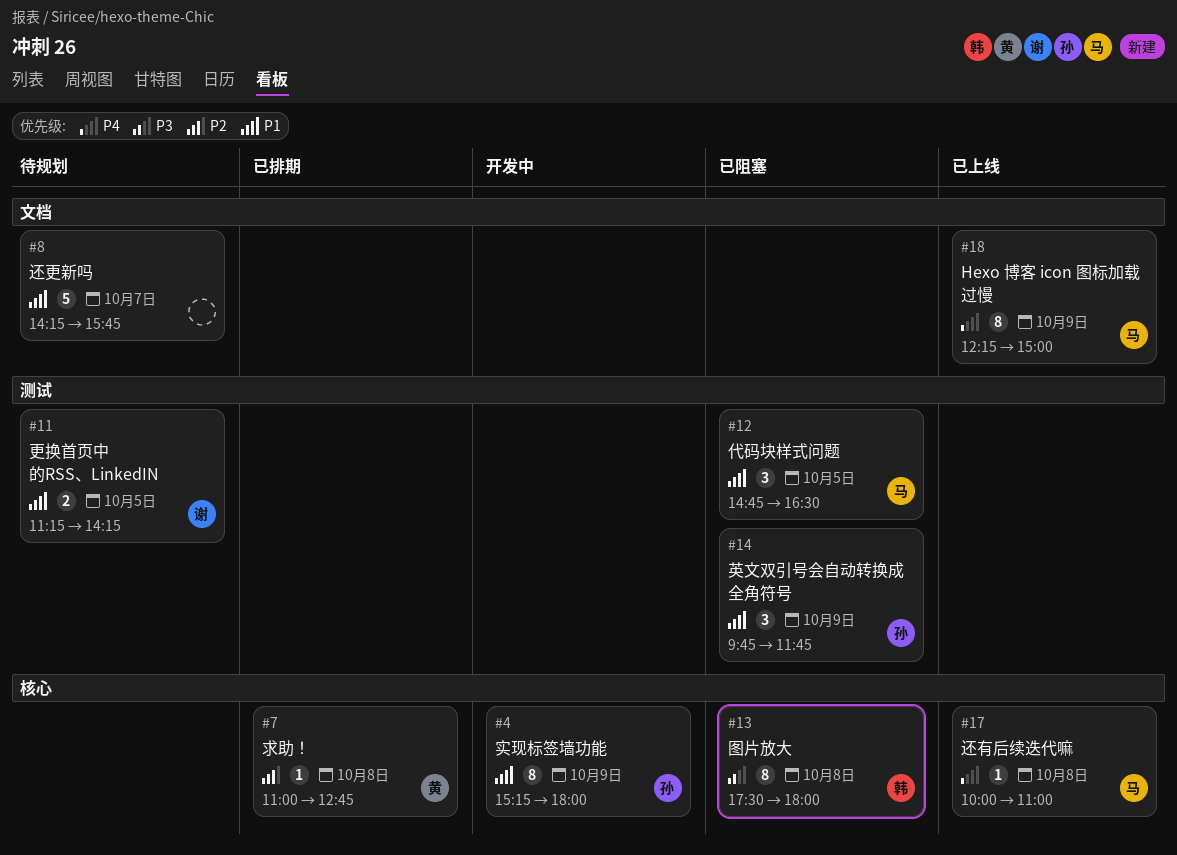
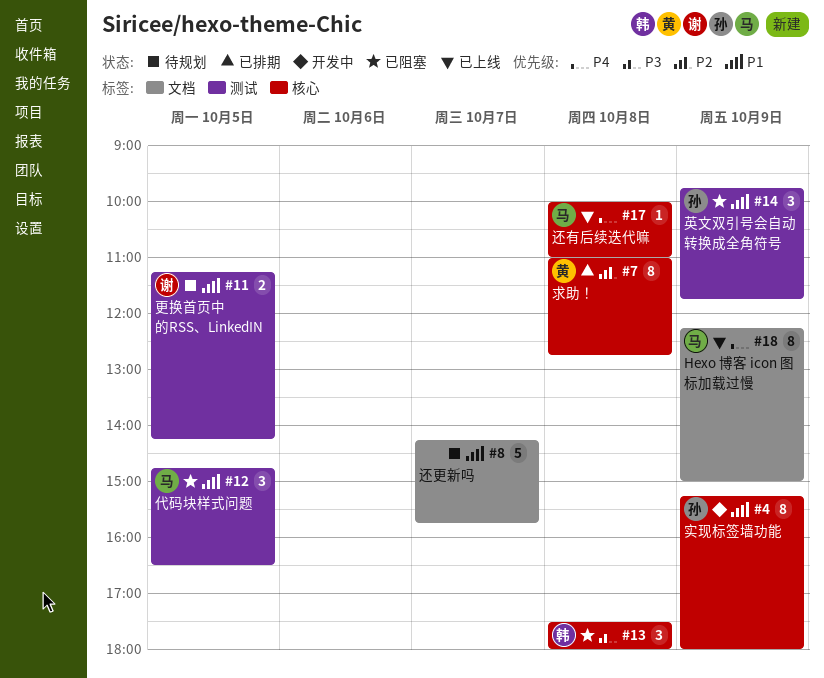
#7, estimate: 1 -> 8
#13, estimate: 8 -> 3

